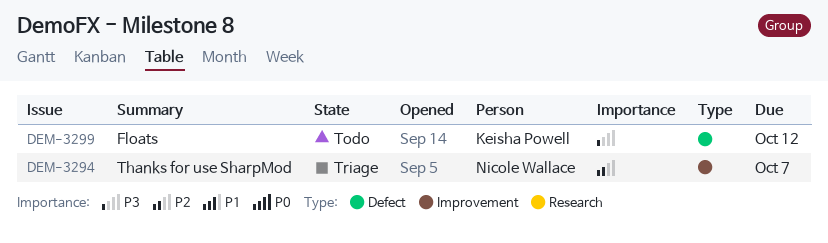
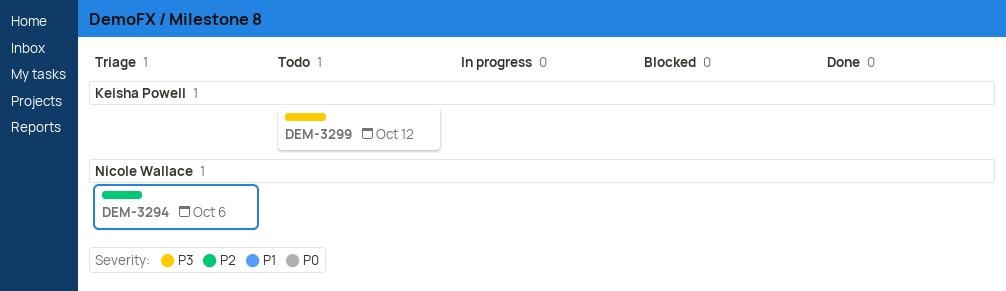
DEM-3294, due: Oct 7 -> Oct 6

